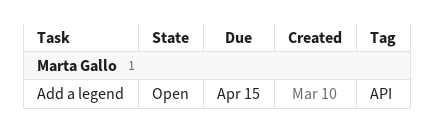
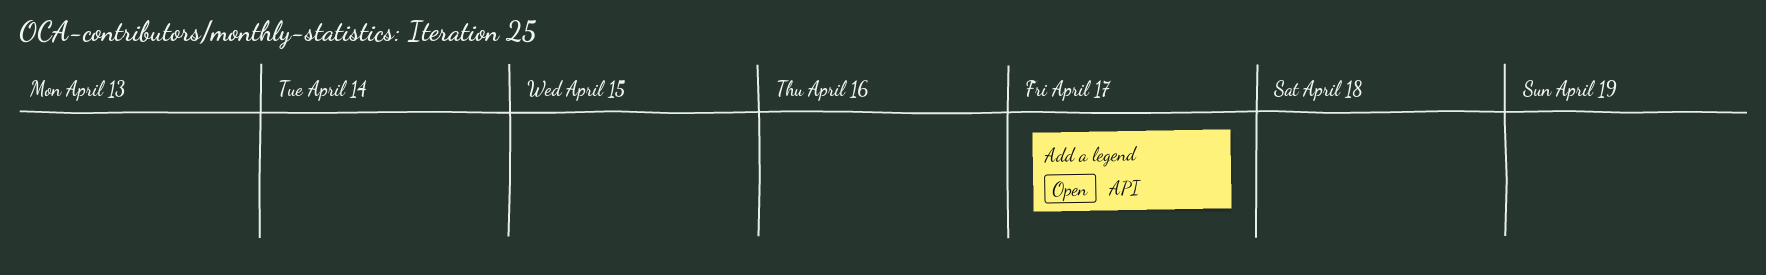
Add a legend, due: Apr 15 -> Apr 17

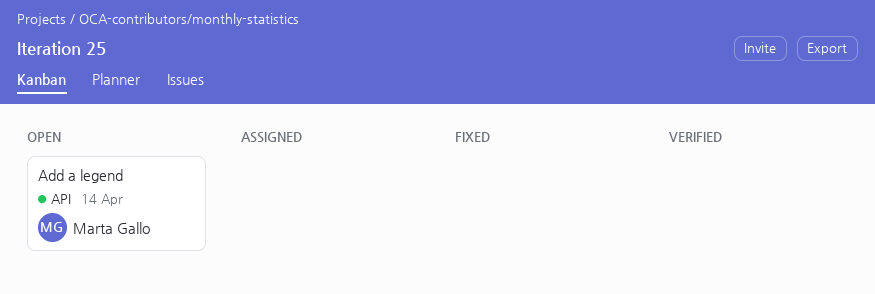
Add a legend, due: Apr 17 -> Apr 14

